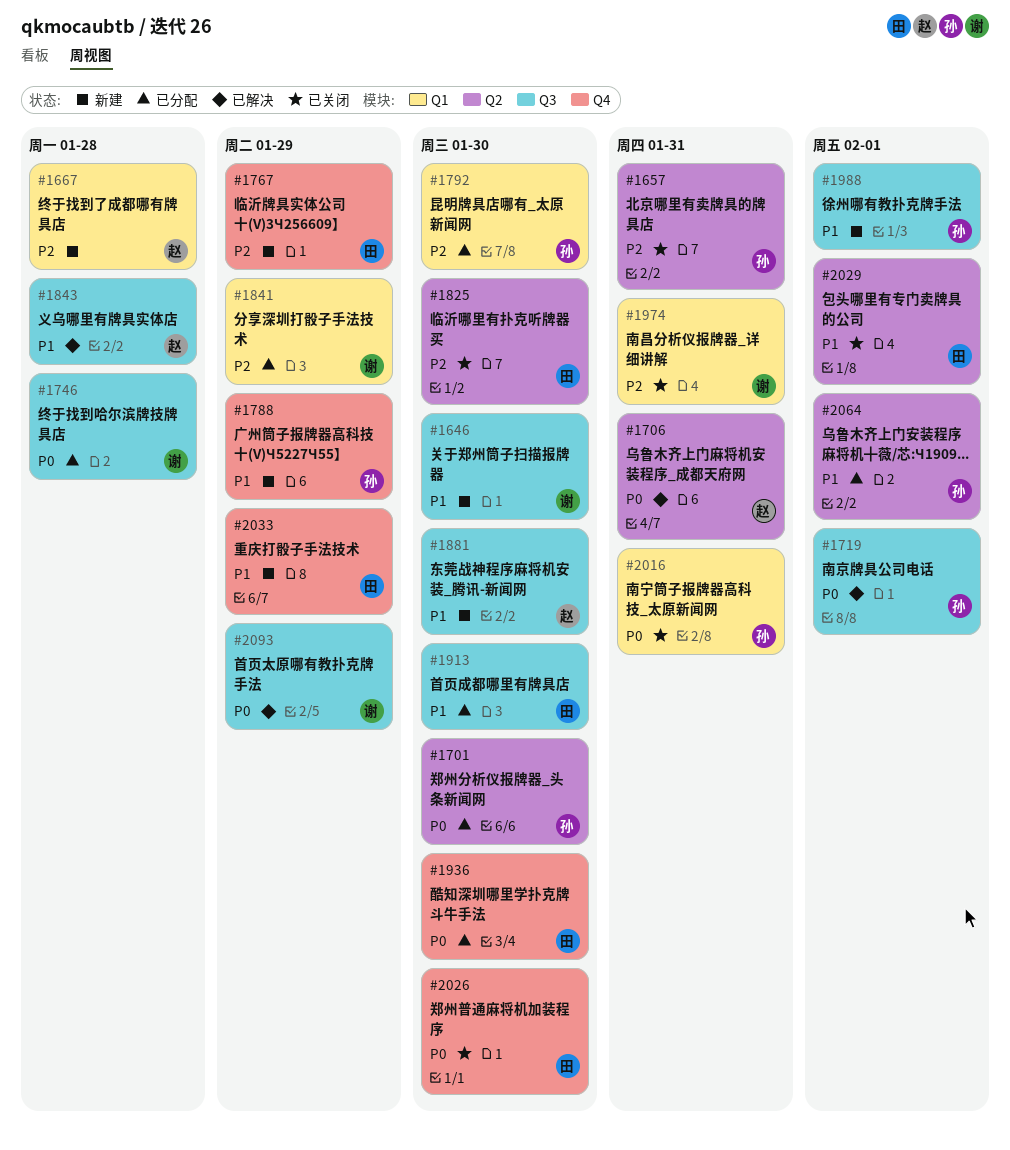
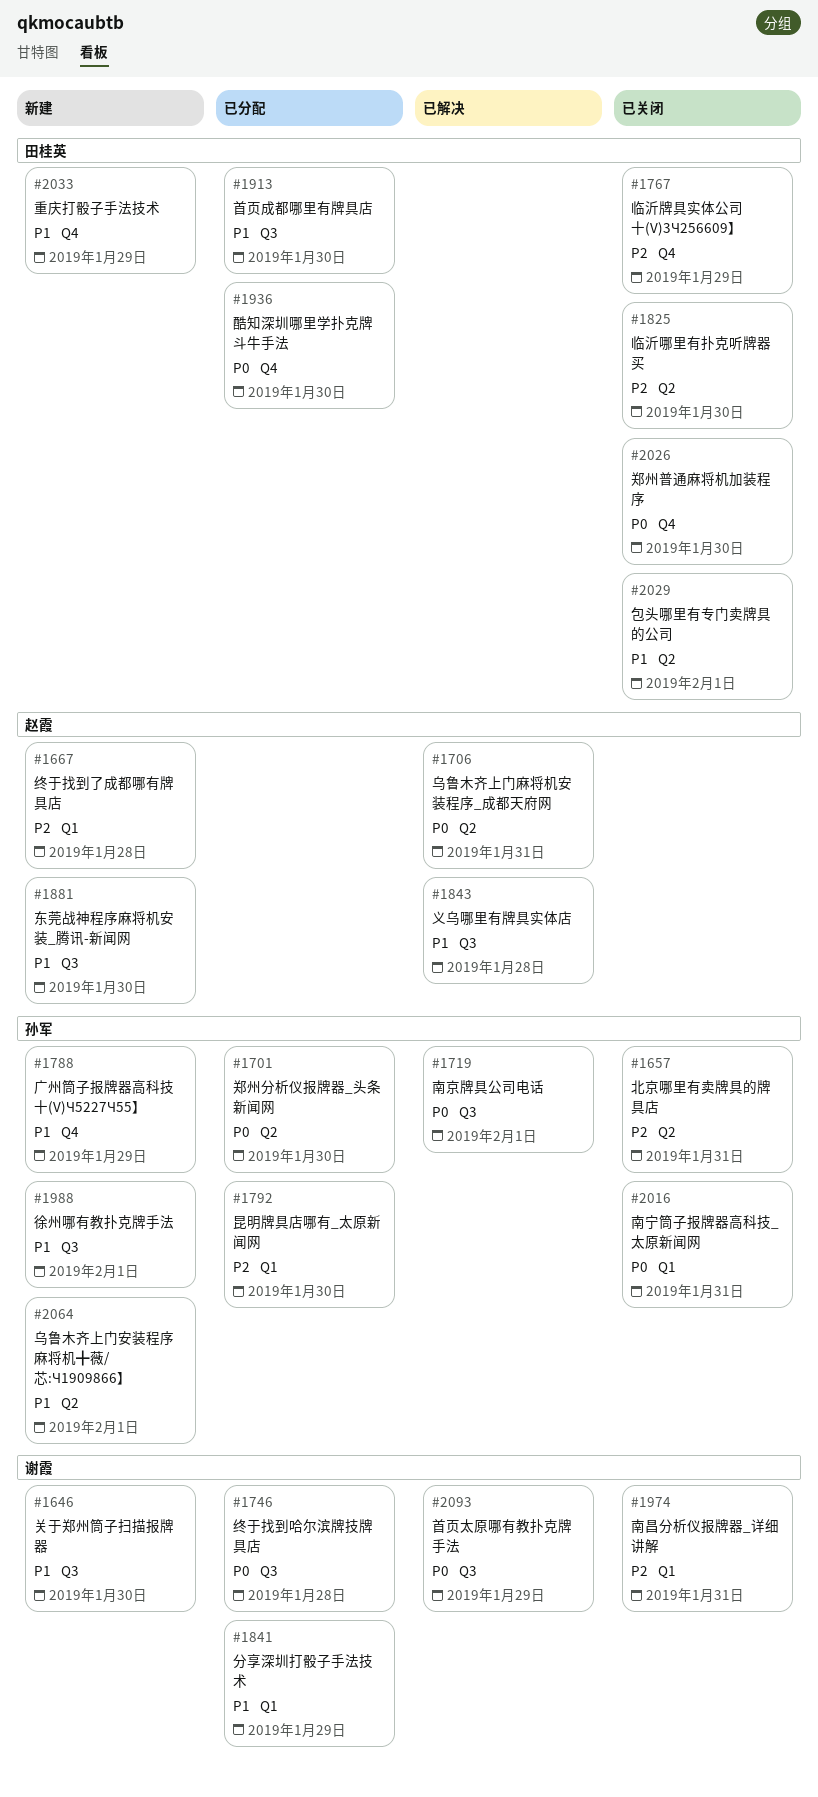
#1767, status: 新建 -> 已关闭
#1841, priority: P2 -> P1
#2064, status: 已分配 -> 新建

